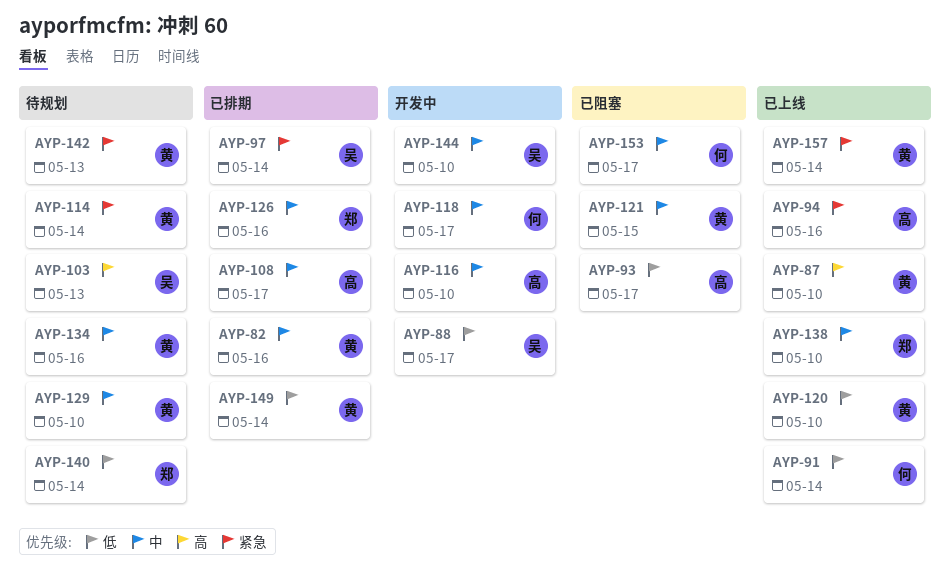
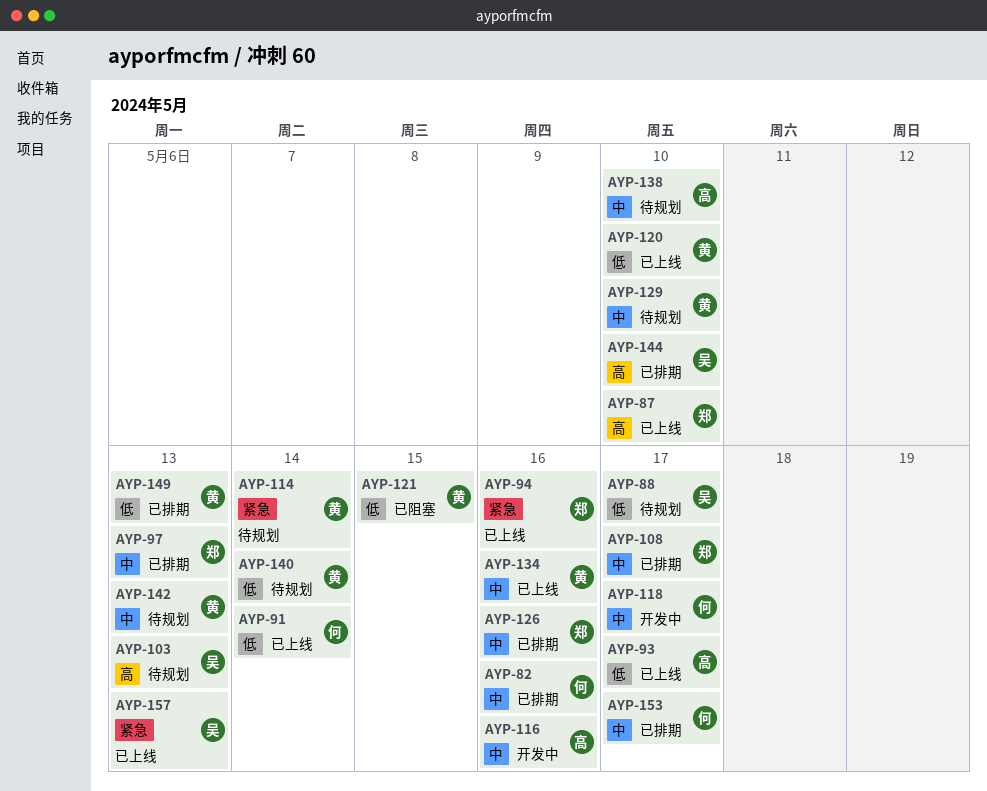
AYP-82, owner: 黄 -> 何
AYP-87, owner: 黄 -> 郑
AYP-88, status: 开发中 -> 待规划
AYP-93, status: 已阻塞 -> 已上线
AYP-94, owner: 高 -> 郑
AYP-97, owner: 吴 -> 郑
AYP-97, priority: 紧急 -> 中
AYP-97, due: May 14 -> May 13
AYP-108, owner: 高 -> 郑
AYP-116, due: May 10 -> May 16
AYP-121, priority: 中 -> 低
AYP-134, status: 待规划 -> 已上线
AYP-138, status: 已上线 -> 待规划
AYP-138, owner: 郑 -> 高
AYP-140, owner: 郑 -> 黄
AYP-142, priority: 紧急 -> 中
AYP-144, status: 开发中 -> 已排期
AYP-144, priority: 中 -> 高
AYP-149, due: May 14 -> May 13
AYP-153, status: 已阻塞 -> 已排期
AYP-157, owner: 黄 -> 吴
AYP-157, due: May 14 -> May 13

